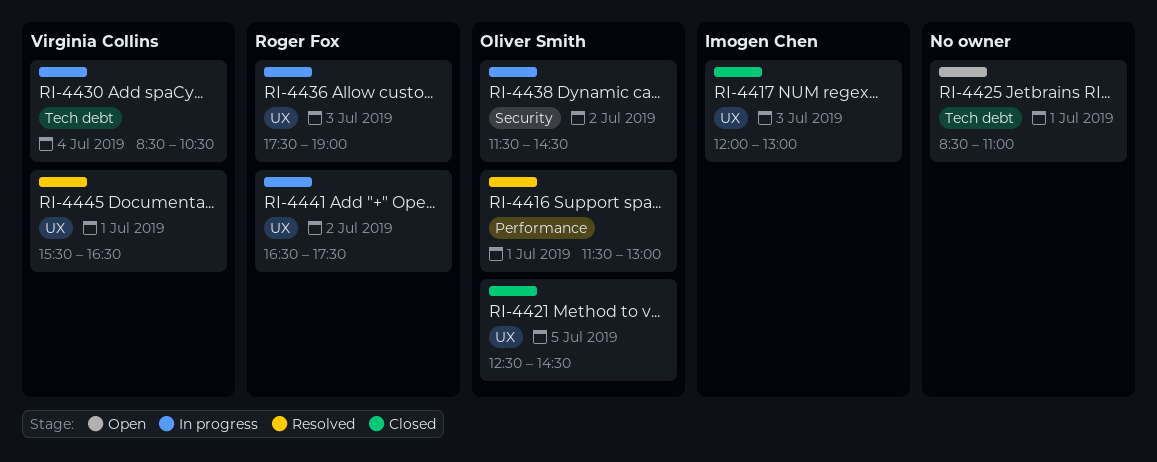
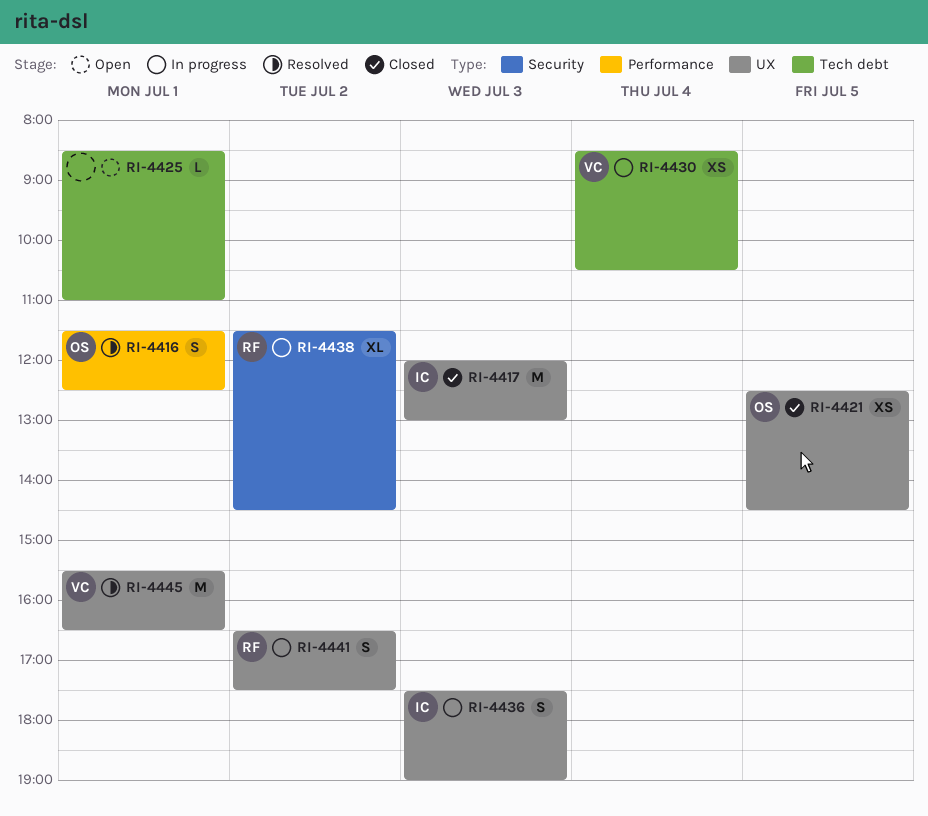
RI-4416, ends: 13:00 -> 12:30
RI-4436, owner: Roger Fox -> Imogen Chen
RI-4438, owner: Oliver Smith -> Roger Fox

